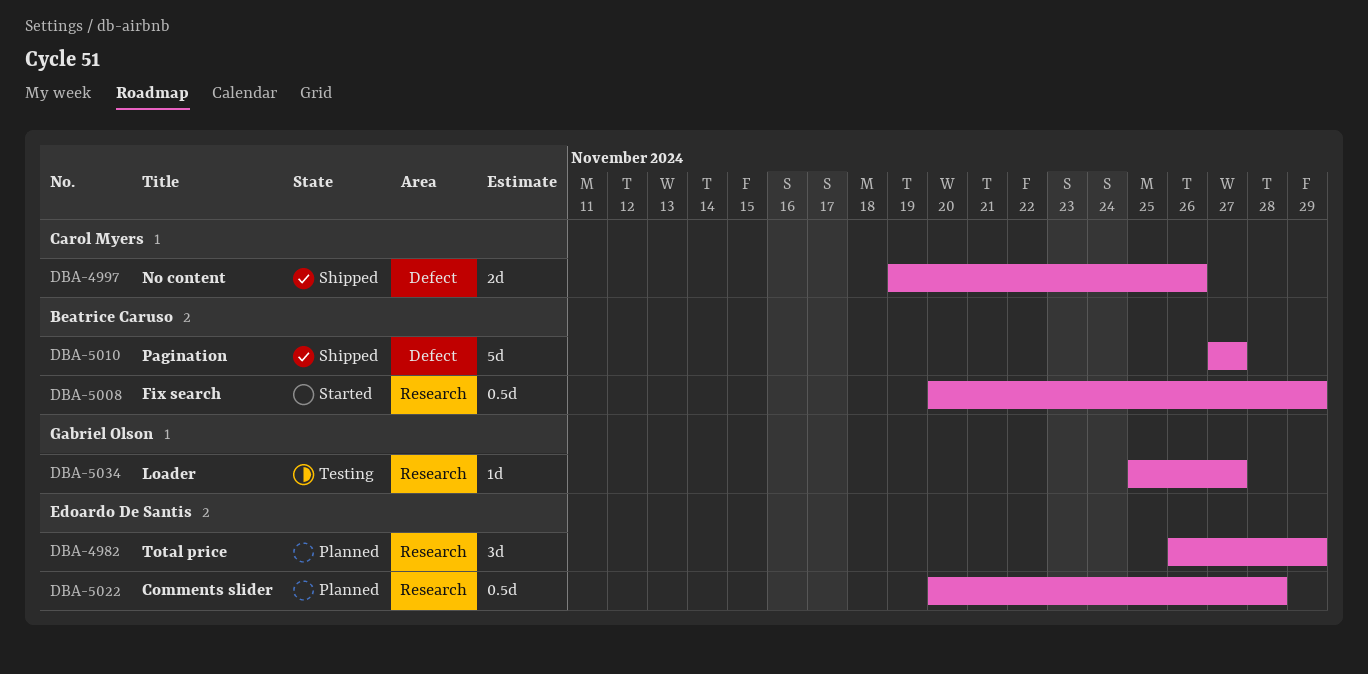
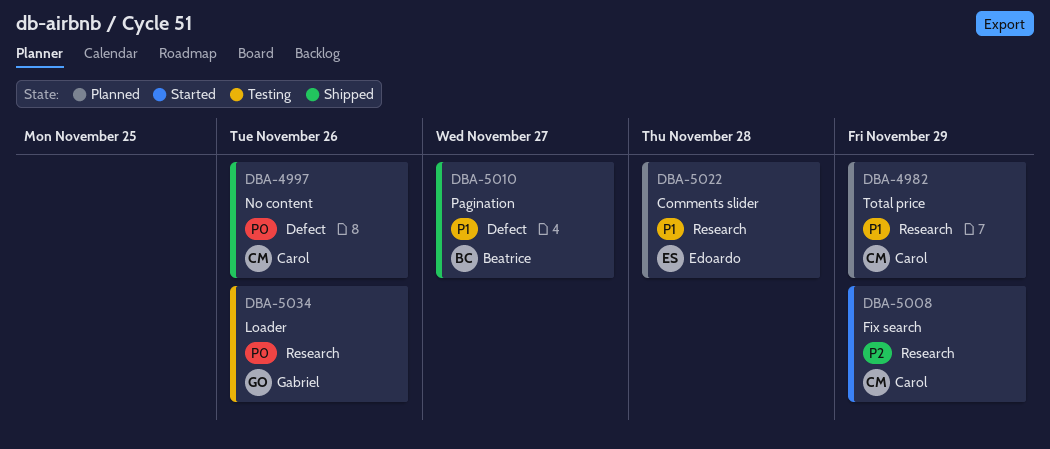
DBA-4982, owner: Edoardo De Santis -> Carol Myers
DBA-5008, owner: Beatrice Caruso -> Carol Myers
DBA-5034, due: Nov 27 -> Nov 26

